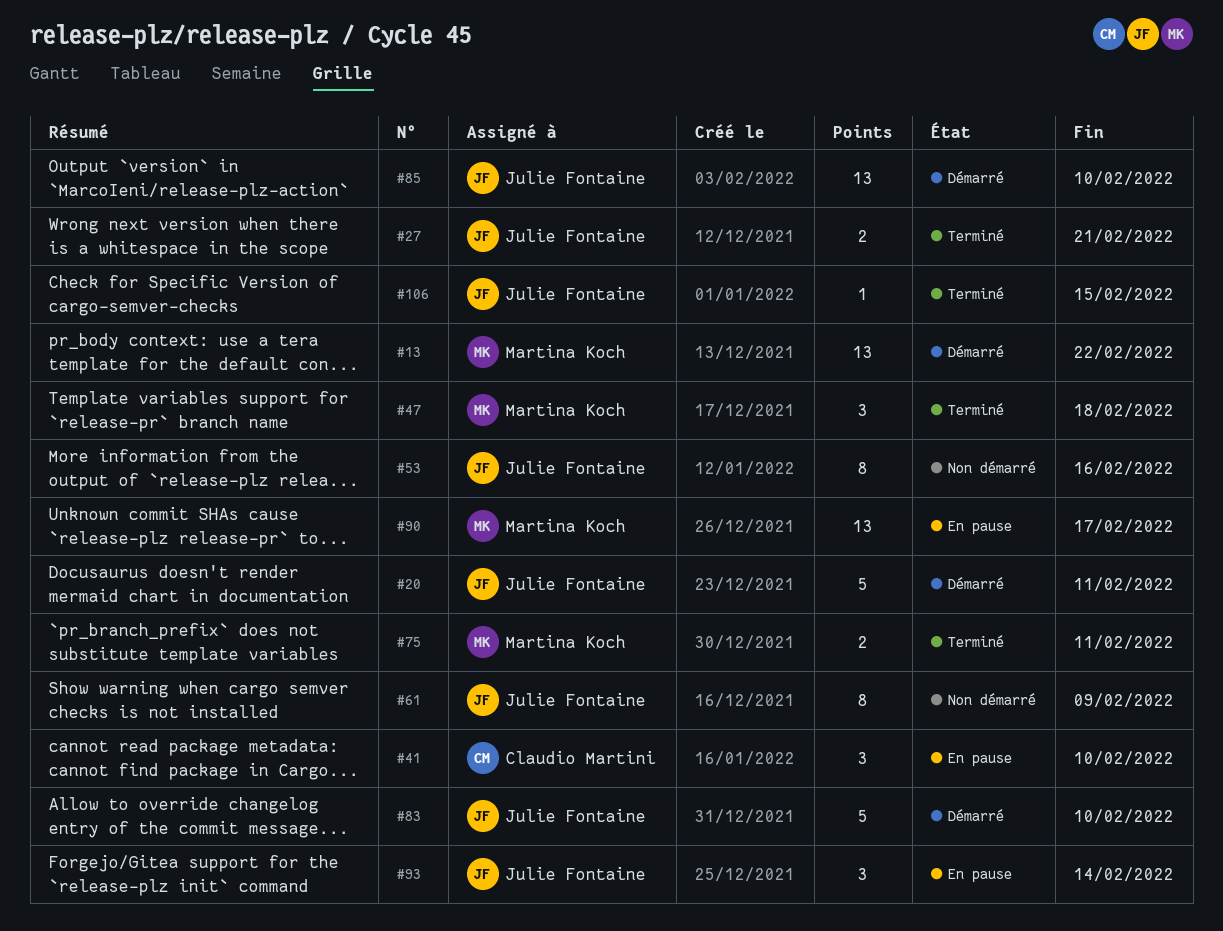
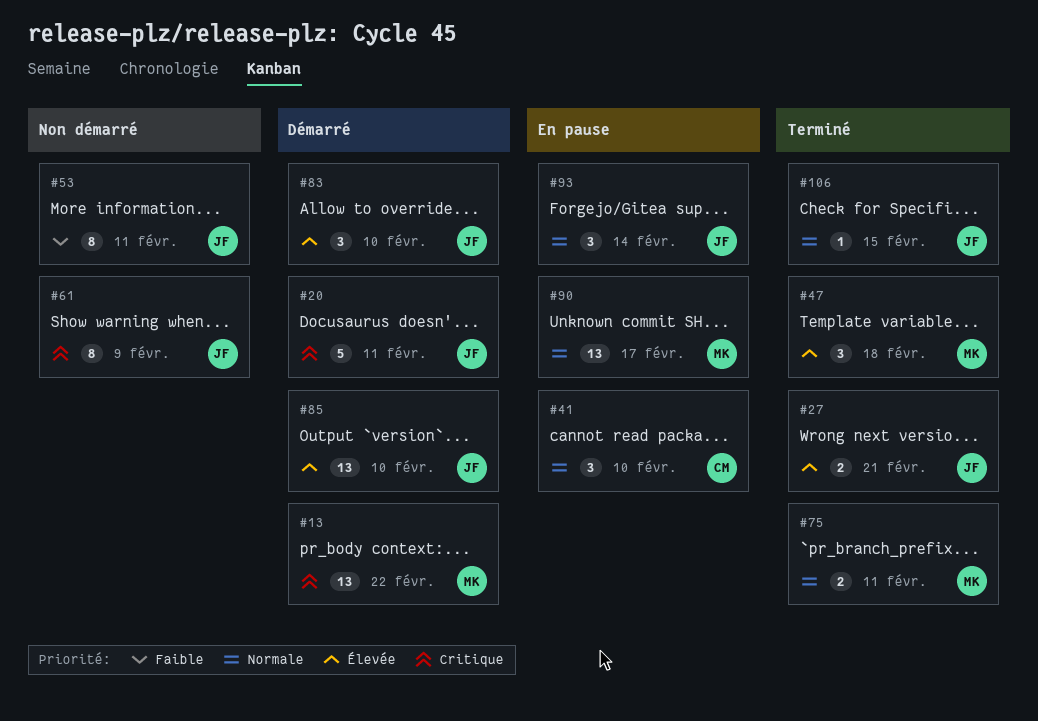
#53, due: Feb 16 -> Feb 11
#83, estimate: 5 -> 3

